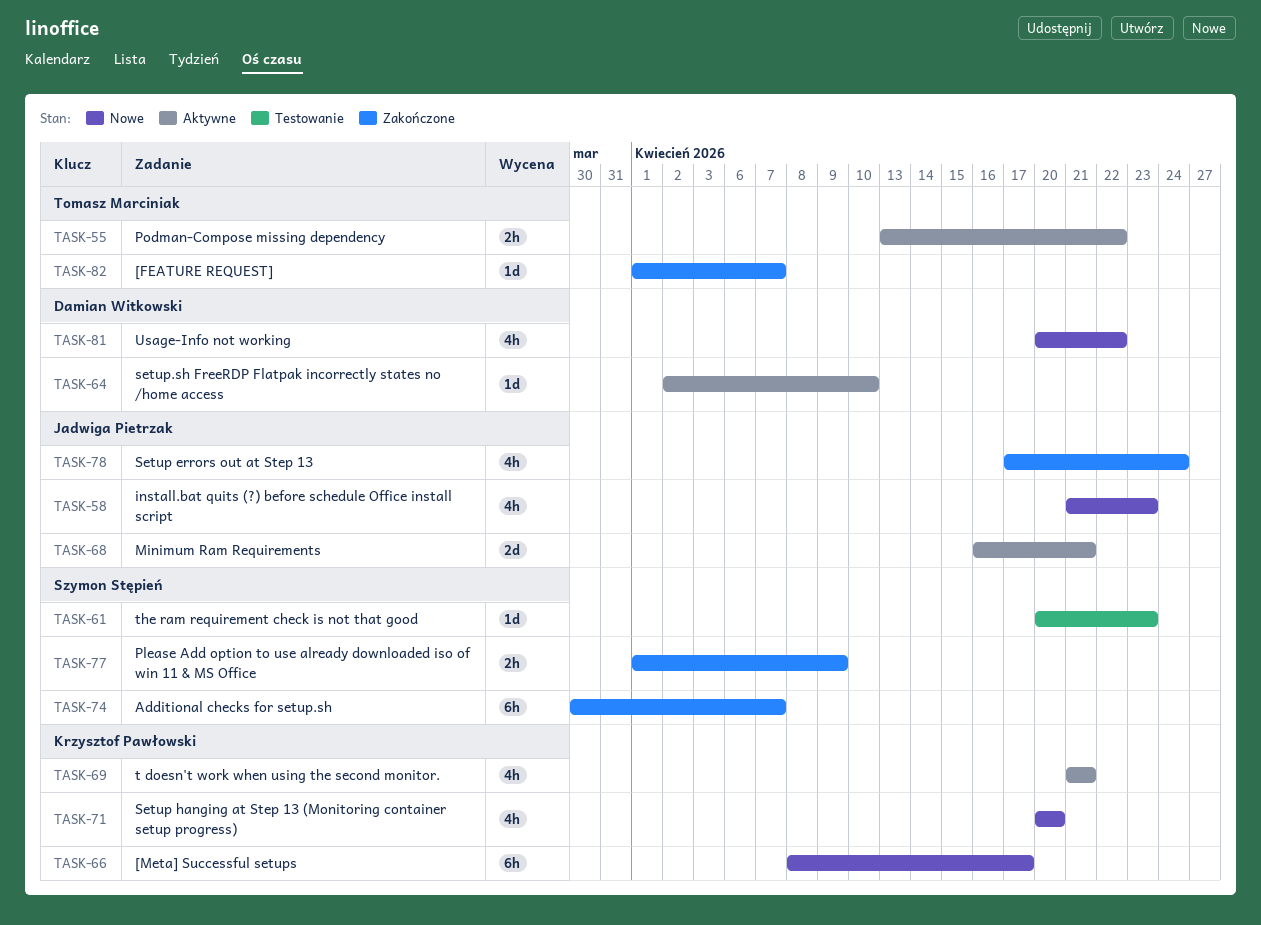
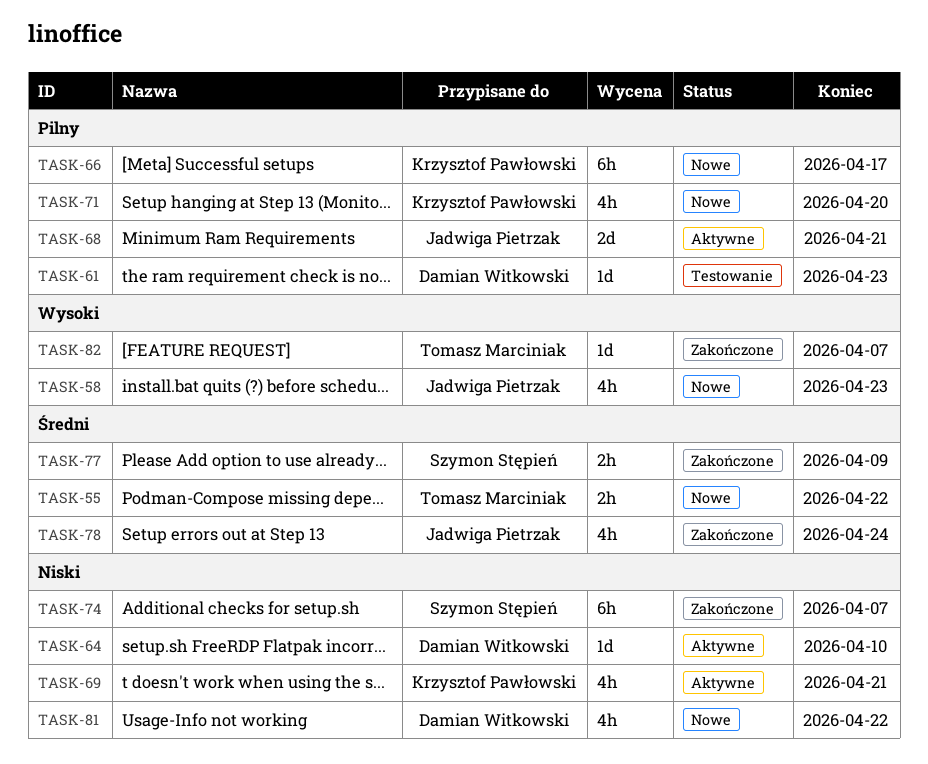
TASK-55, status: Aktywne -> Nowe
TASK-61, owner: Szymon Stępień -> Damian Witkowski

